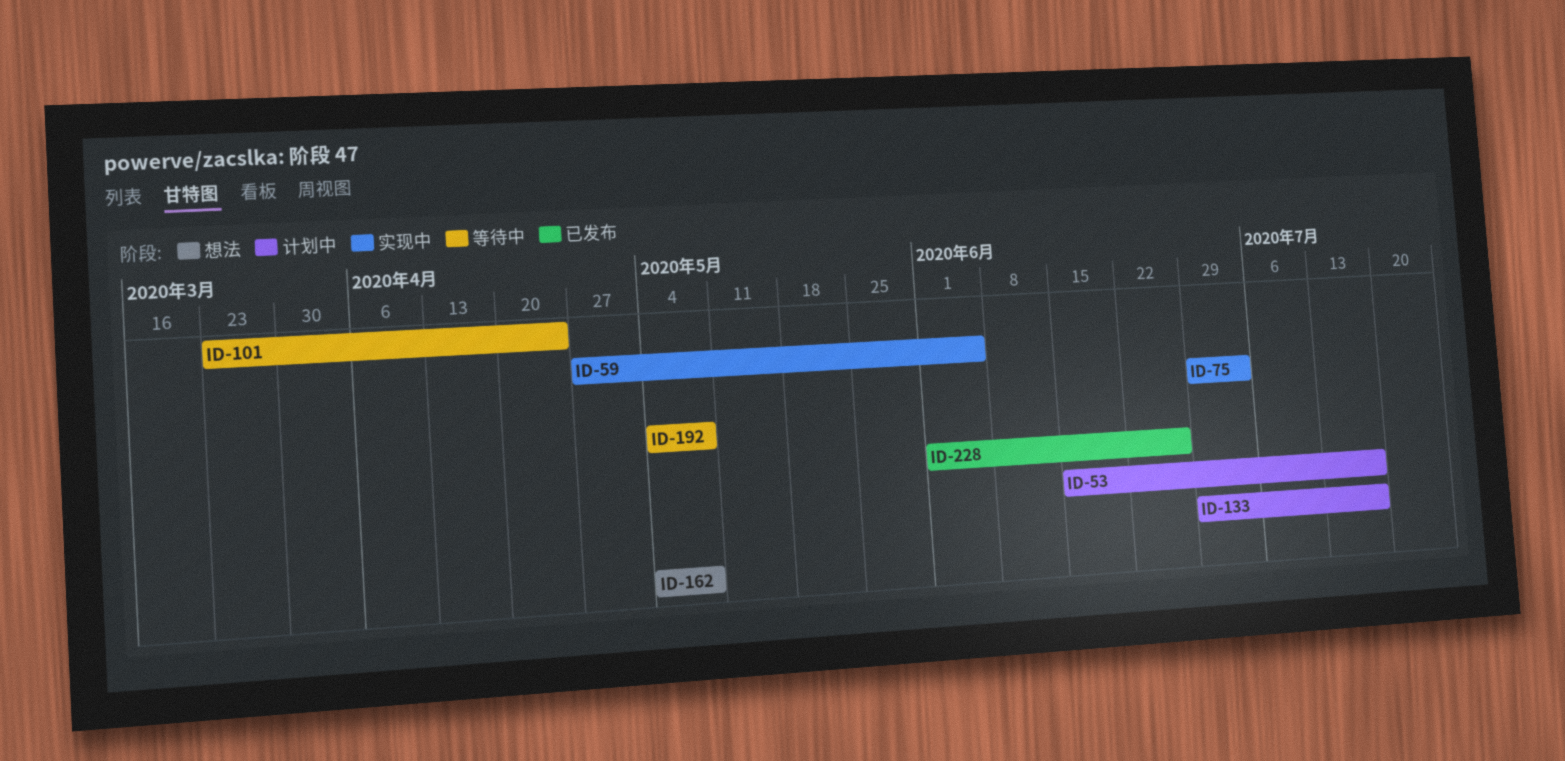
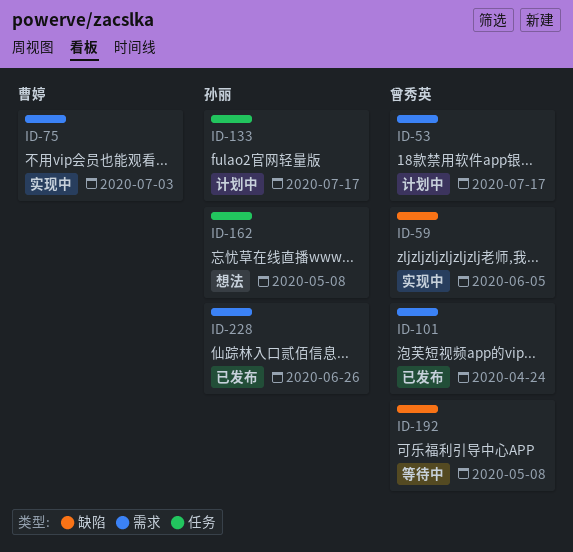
ID-101, status: 等待中 -> 已发布

